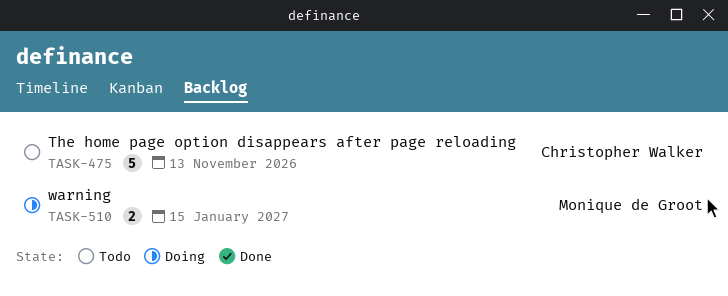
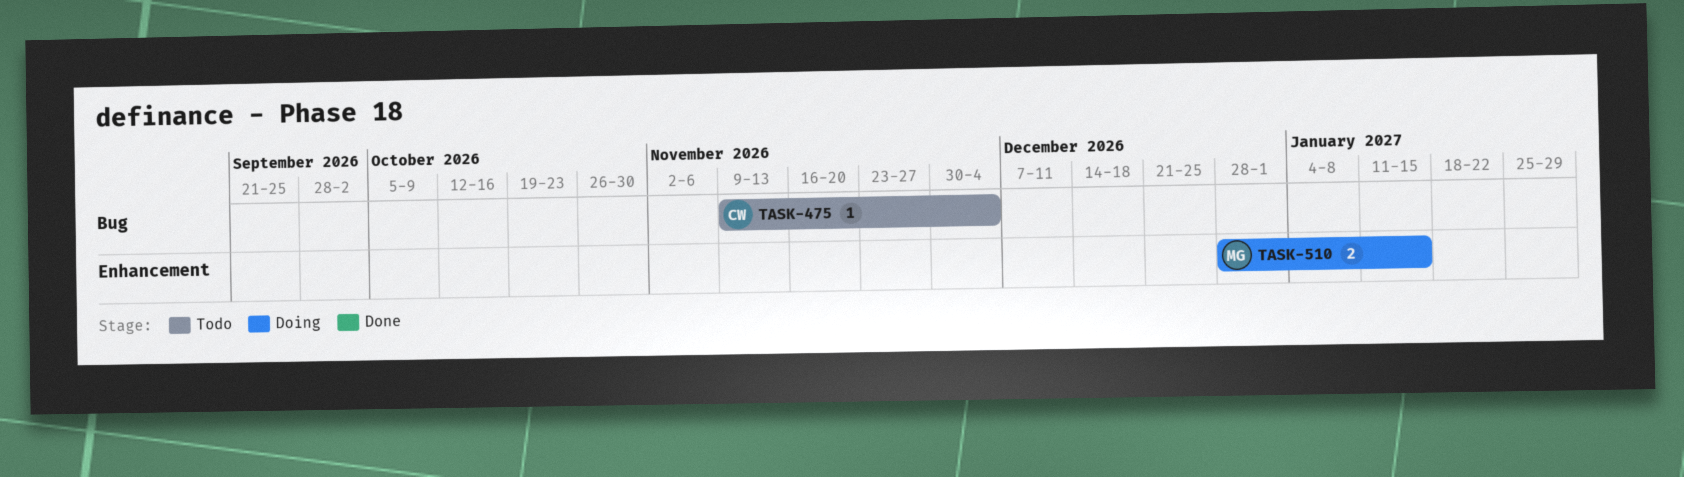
TASK-475, estimate: 5 -> 1
TASK-475, due: Nov 13 -> Dec 4

